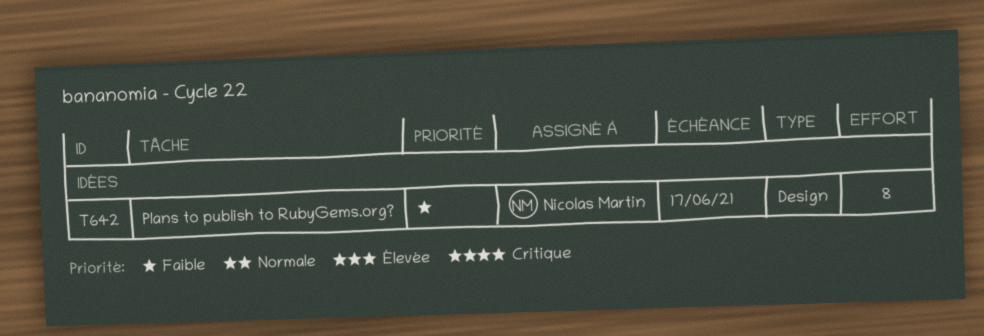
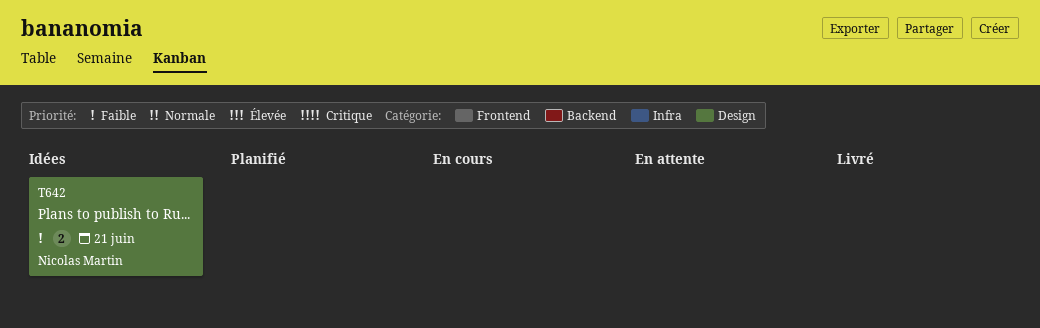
T642, estimate: 8 -> 2
T642, due: Jun 17 -> Jun 21

